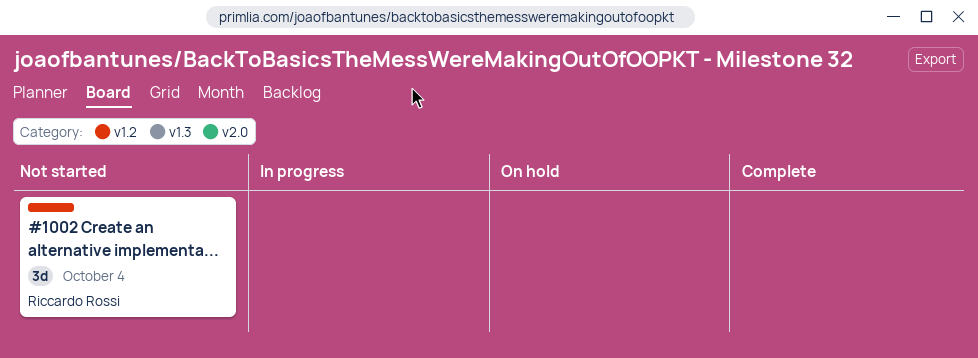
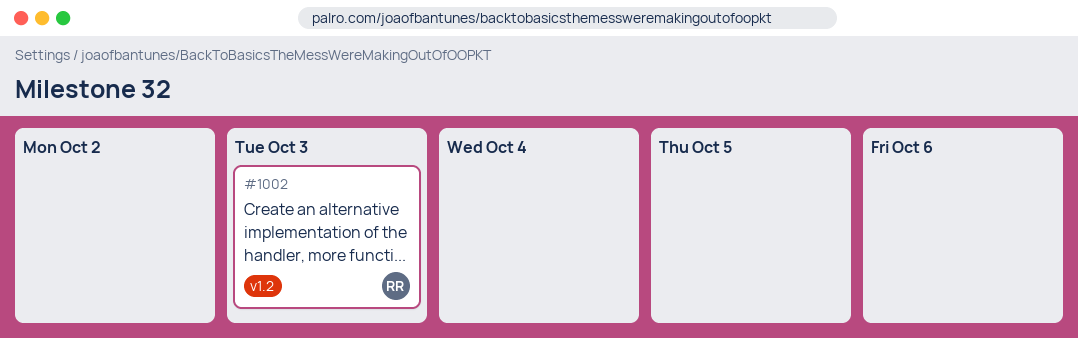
#1002, due: Oct 4 -> Oct 3

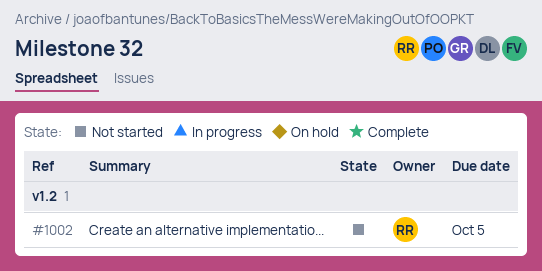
#1002, due: Oct 3 -> Oct 5

